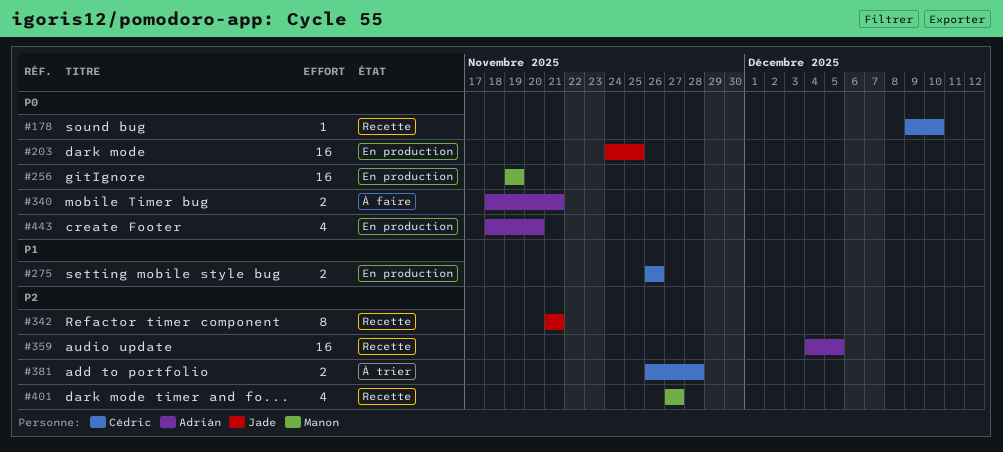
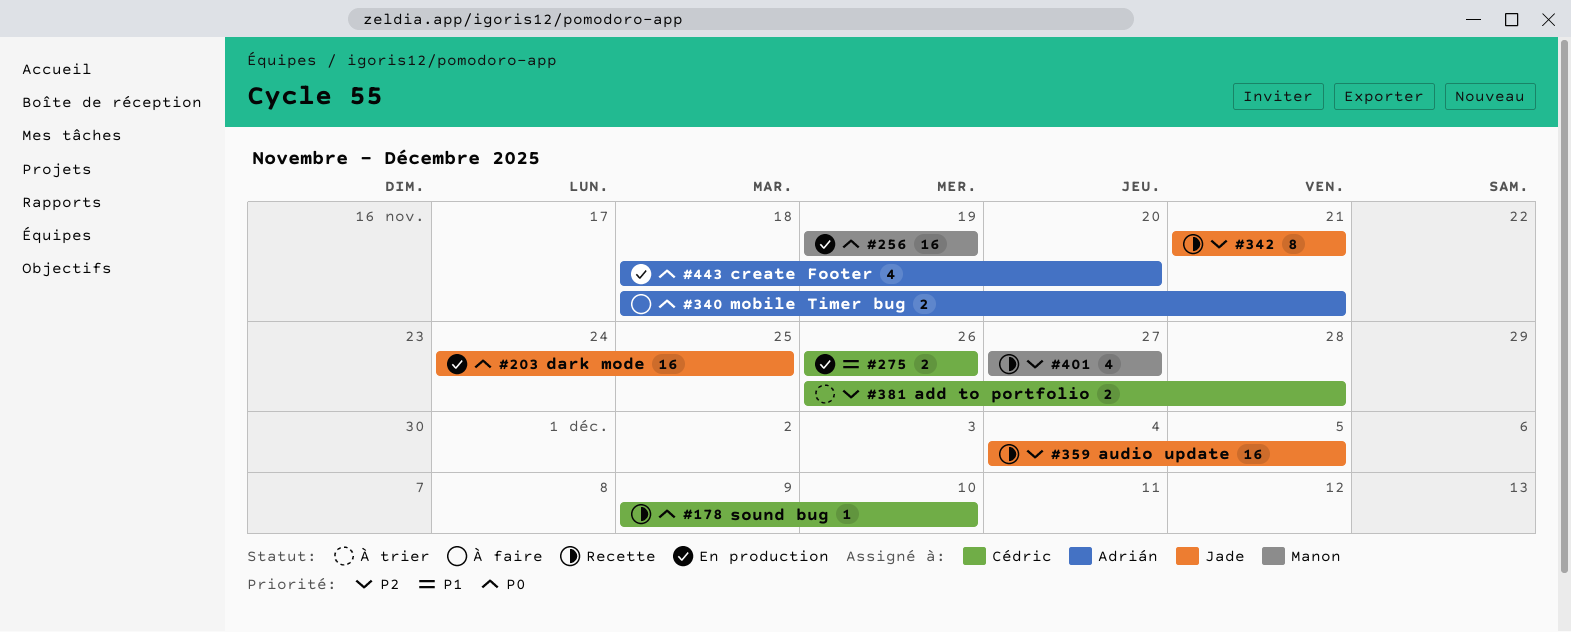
#359, owner: Adrián -> Jade

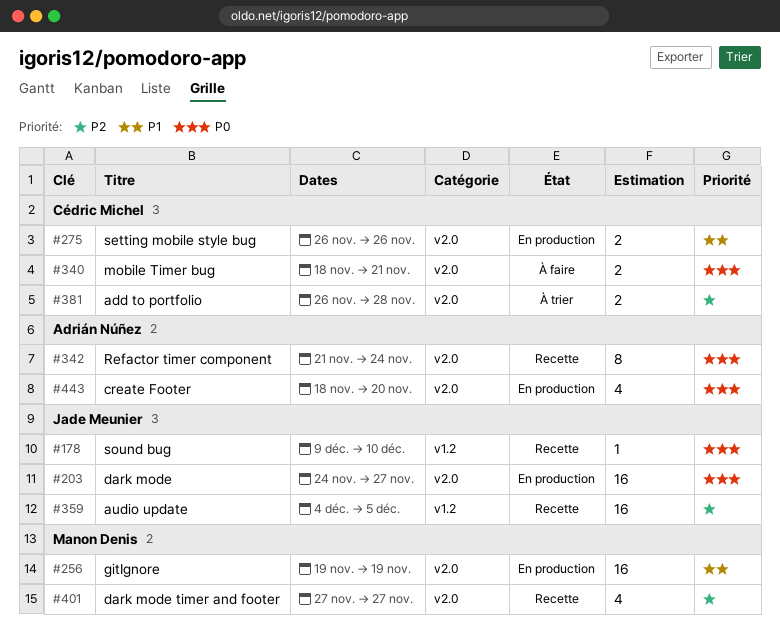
#178, owner: Cédric Michel -> Jade Meunier
#203, due: Nov 25 -> Nov 27
#256, priority: P0 -> P1
#340, owner: Adrián Núñez -> Cédric Michel
#342, owner: Jade Meunier -> Adrián Núñez
#342, priority: P2 -> P0
#342, due: Nov 21 -> Nov 24

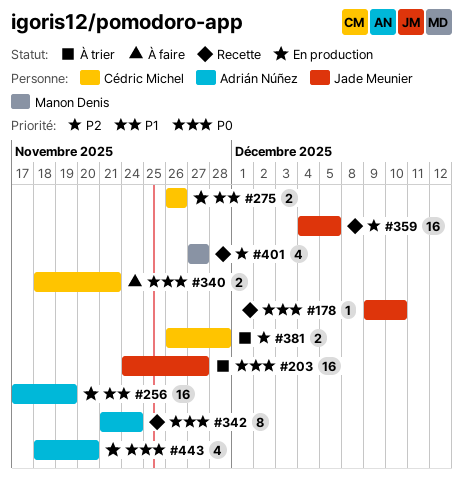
#203, status: En production -> À trier
#256, owner: Manon Denis -> Adrián Núñez
#256, start: Nov 19 -> Nov 17

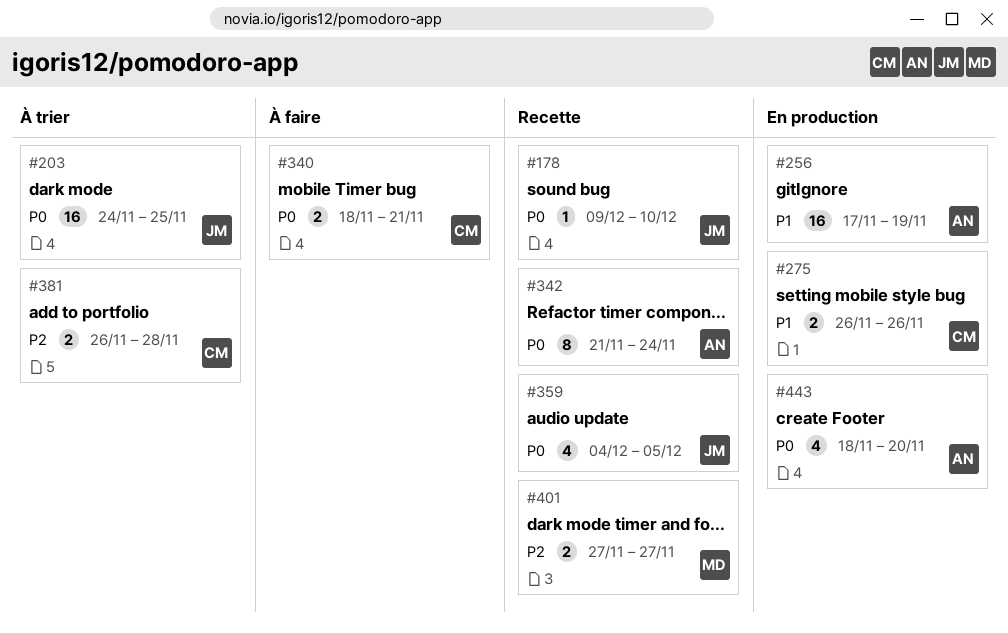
#203, due: Nov 27 -> Nov 25
#359, priority: P2 -> P0
#359, estimate: 16 -> 4
#401, estimate: 4 -> 2

